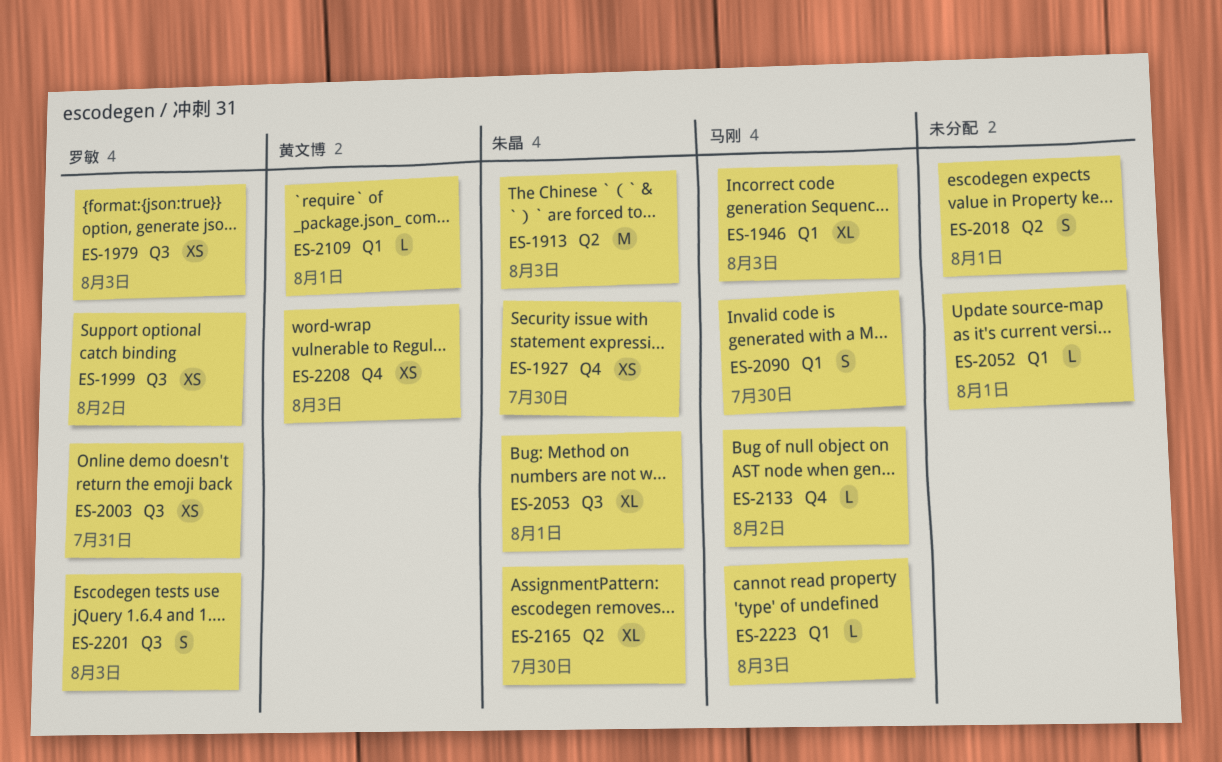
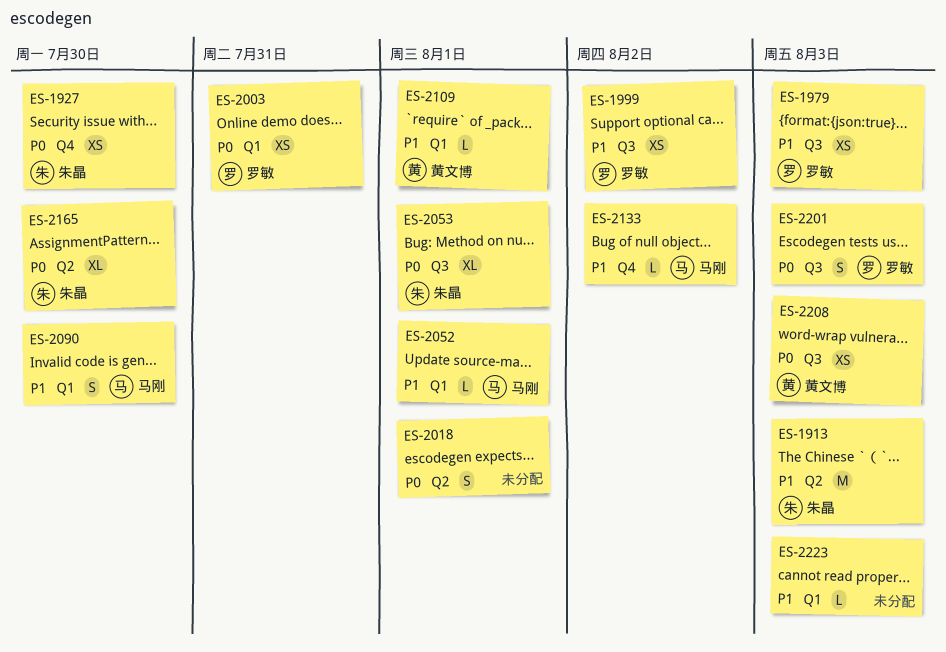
ES-1946: present -> none
ES-2003, label: Q3 -> Q1
ES-2052, owner: none -> 马刚
ES-2208, label: Q4 -> Q3
ES-2223, owner: 马刚 -> none

